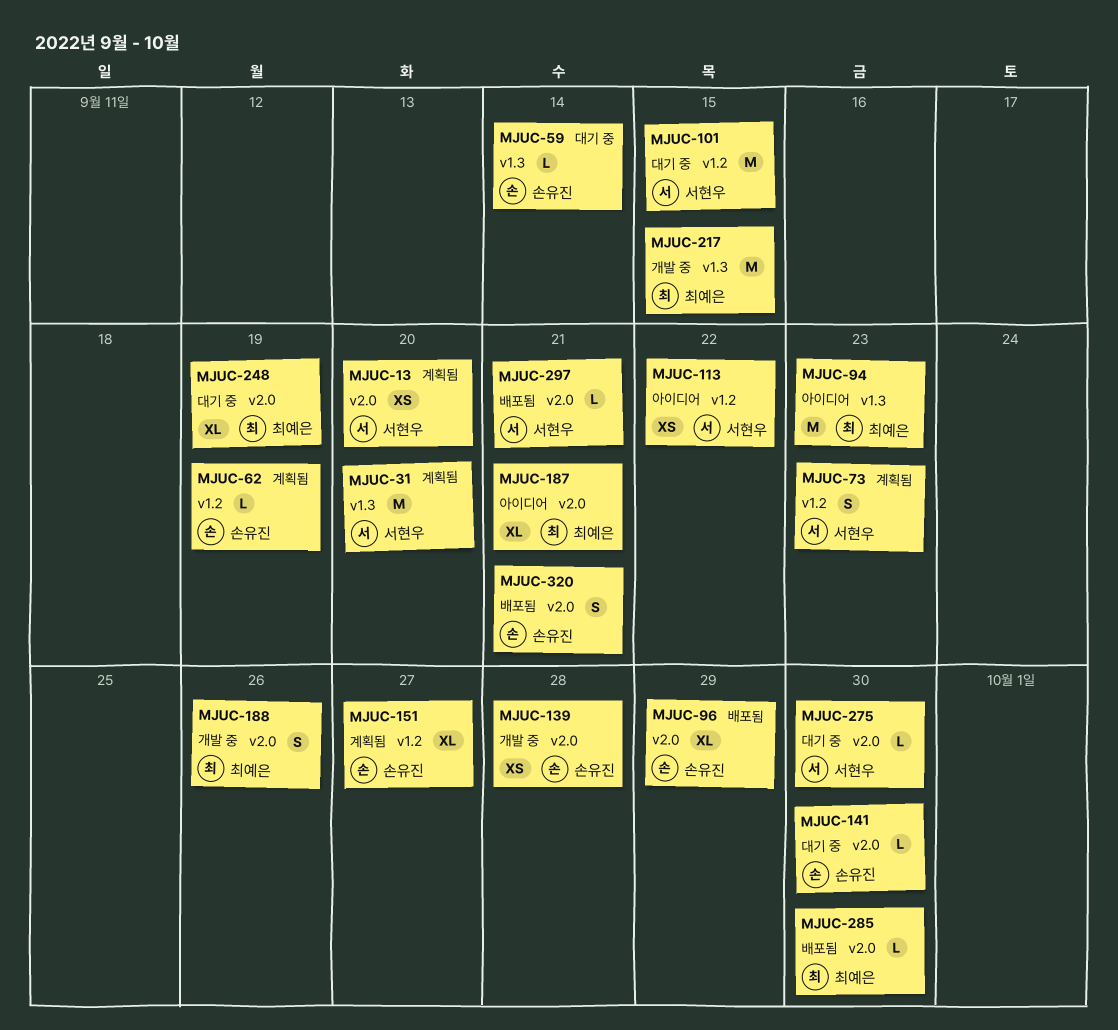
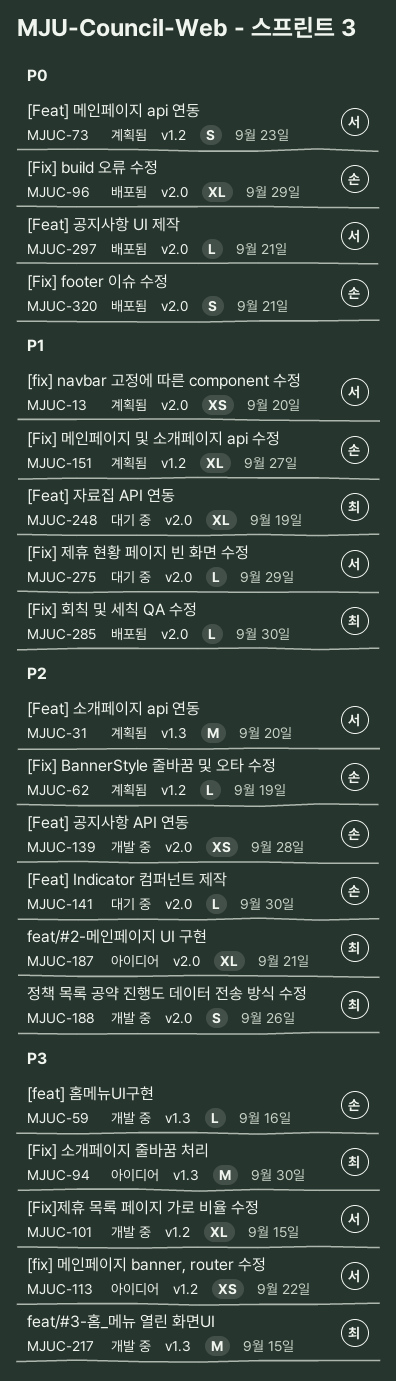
MJUC-59, status: 대기 중 -> 개발 중
MJUC-59, due: Sep 14 -> Sep 16
MJUC-94, due: Sep 23 -> Sep 30
MJUC-101, status: 대기 중 -> 개발 중
MJUC-101, estimate: M -> XL
MJUC-275, due: Sep 30 -> Sep 29

